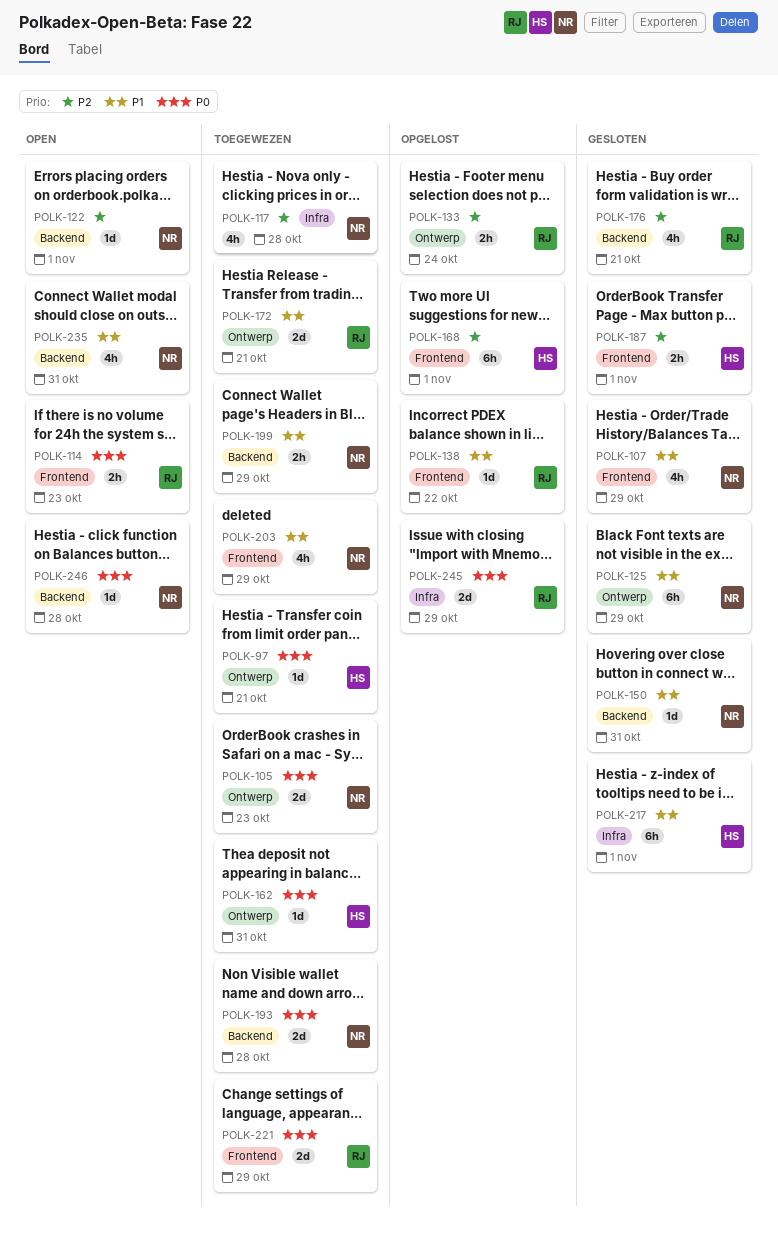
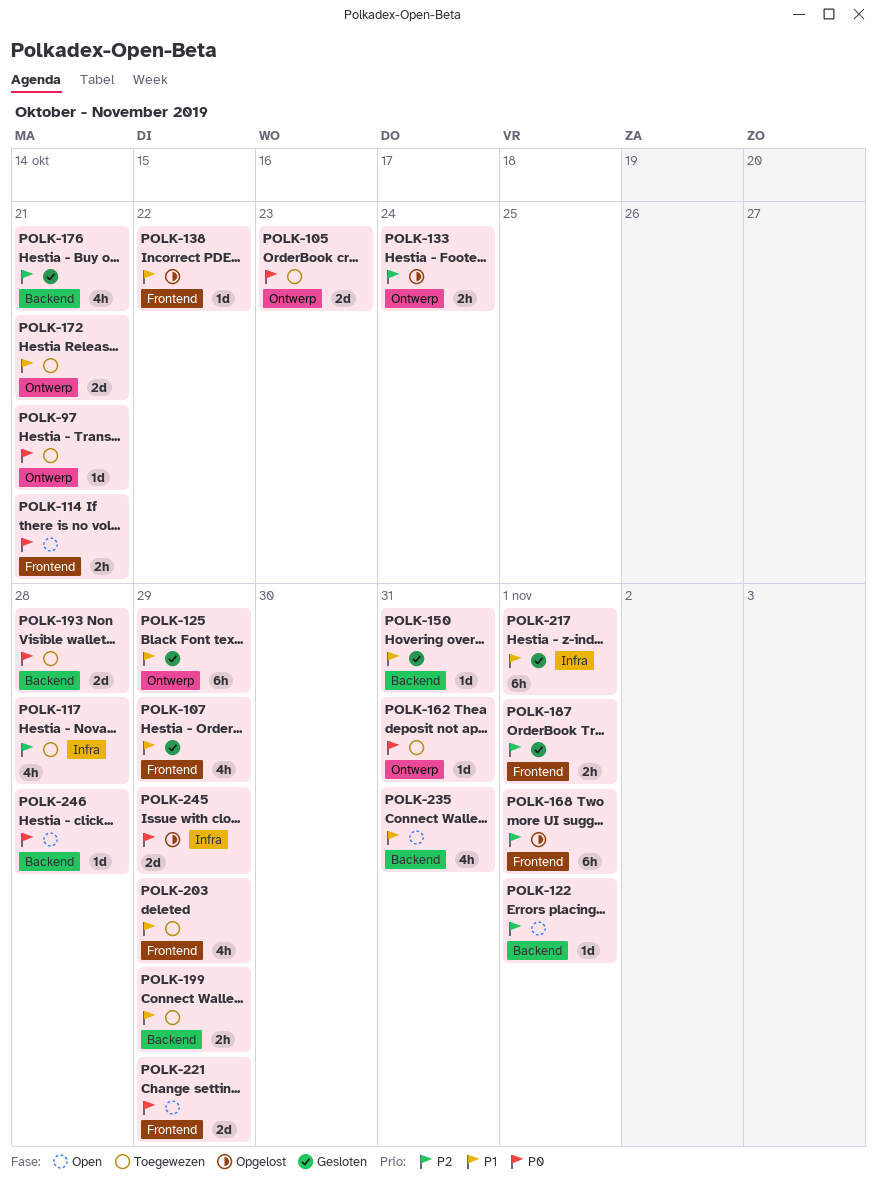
POLK-114, due: Oct 23 -> Oct 21
POLK-221, status: Toegewezen -> Open

